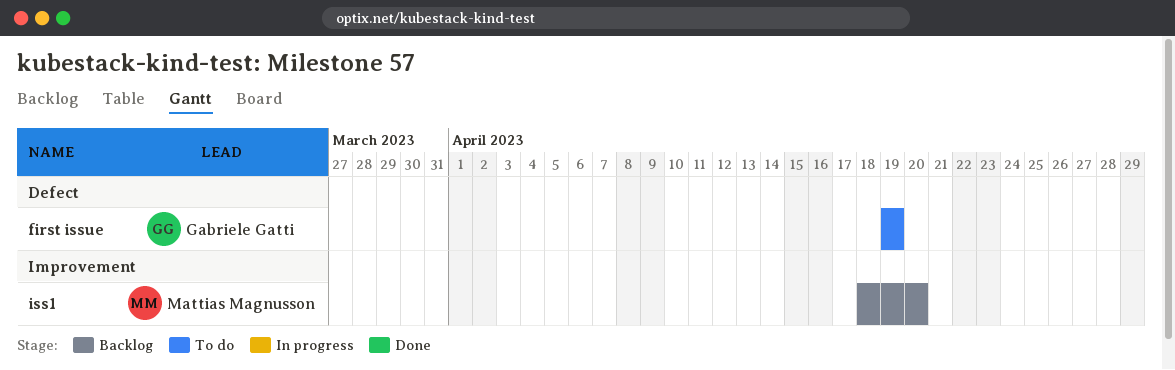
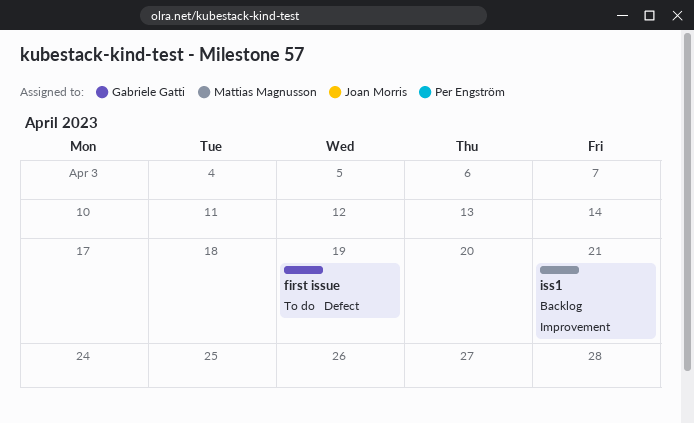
iss1, due: Apr 20 -> Apr 21

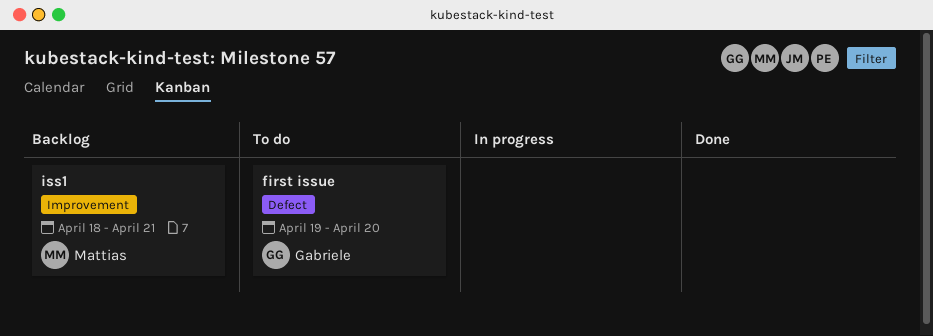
first issue, due: Apr 19 -> Apr 20

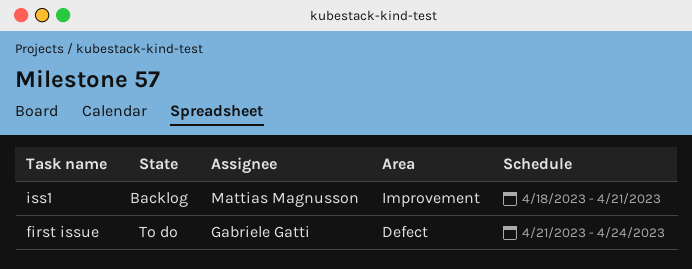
first issue, start: Apr 19 -> Apr 21
first issue, due: Apr 20 -> Apr 24

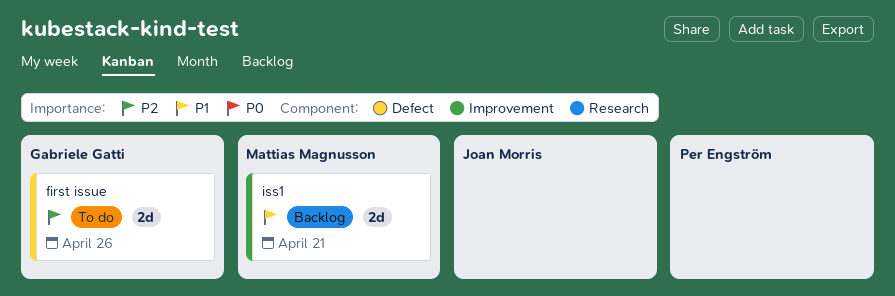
first issue, due: Apr 24 -> Apr 26

